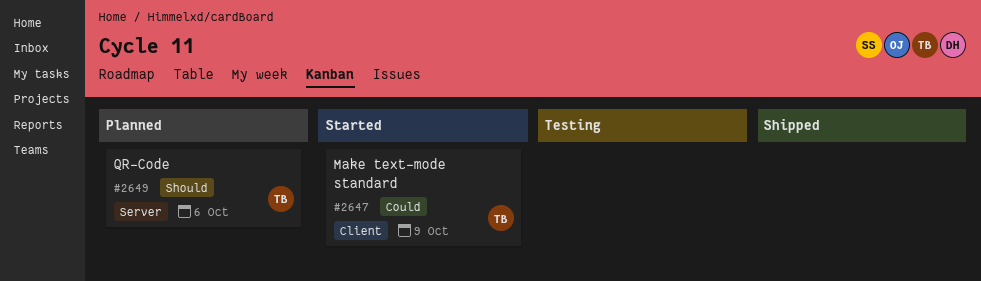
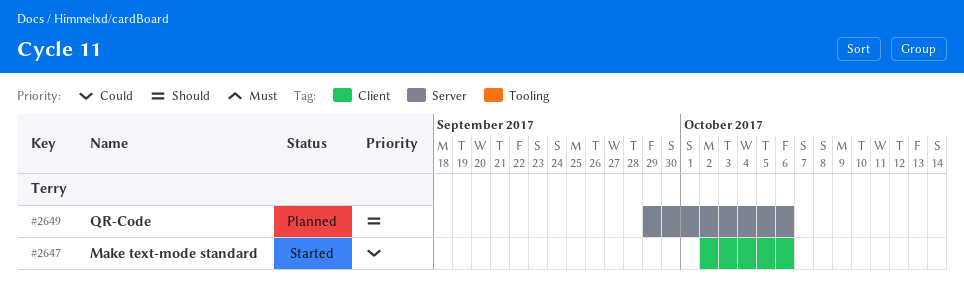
#2647, due: Oct 9 -> Oct 6

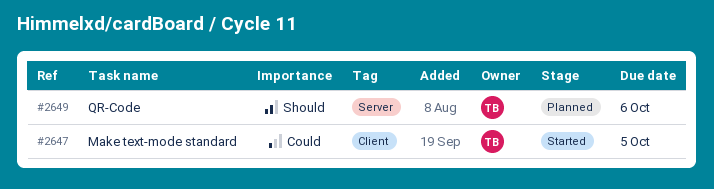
#2647, due: Oct 6 -> Oct 5

